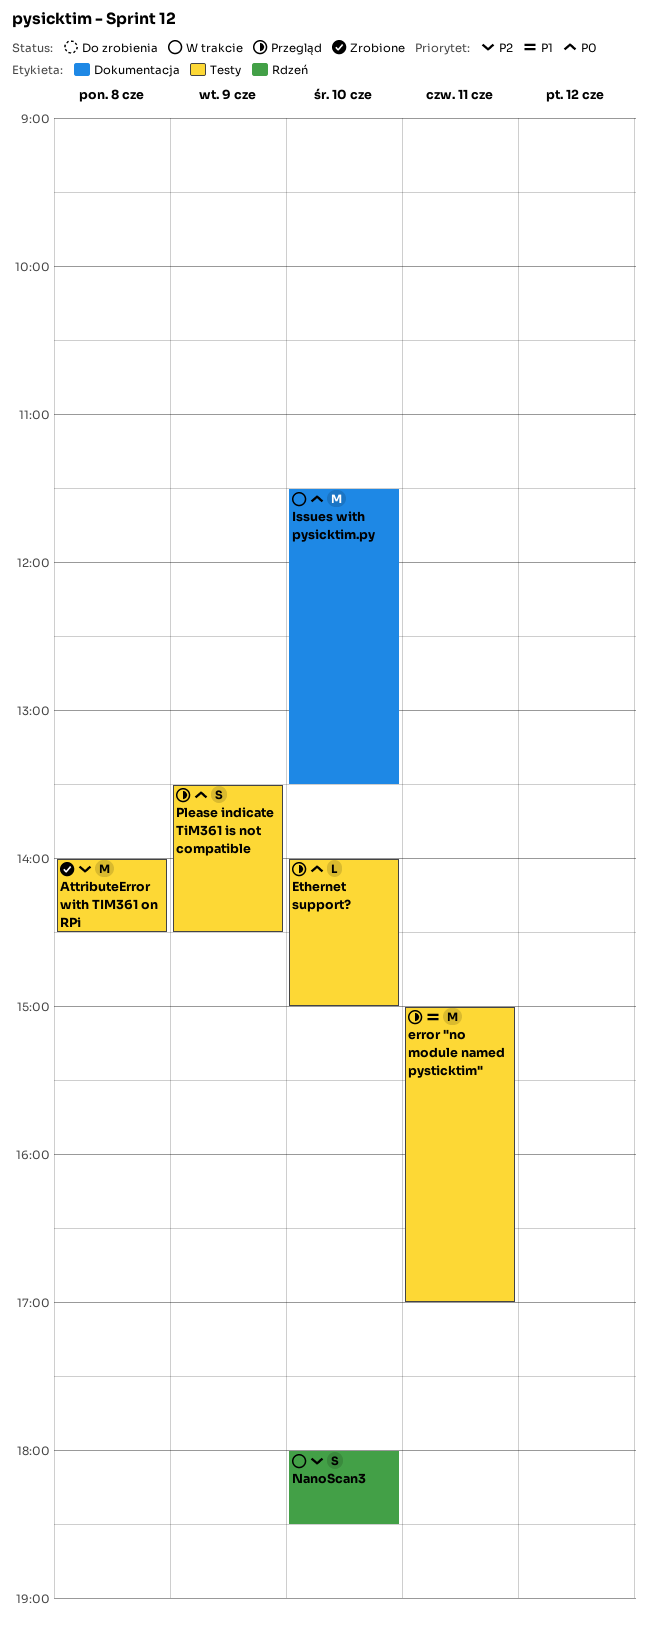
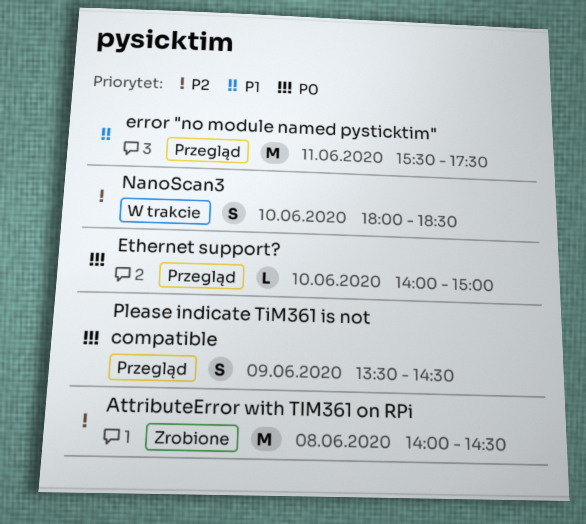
error "no module named pysticktim", begins: 15:00 -> 15:30
error "no module named pysticktim", ends: 17:00 -> 17:30
Issues with pysicktim.py: present -> none

